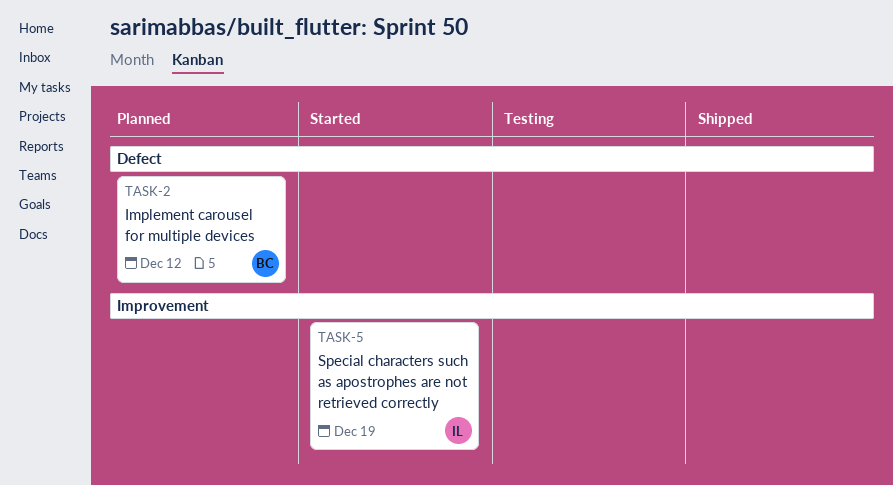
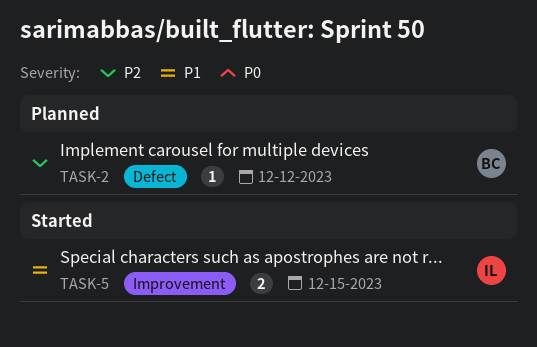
TASK-5, due: Dec 19 -> Dec 15

